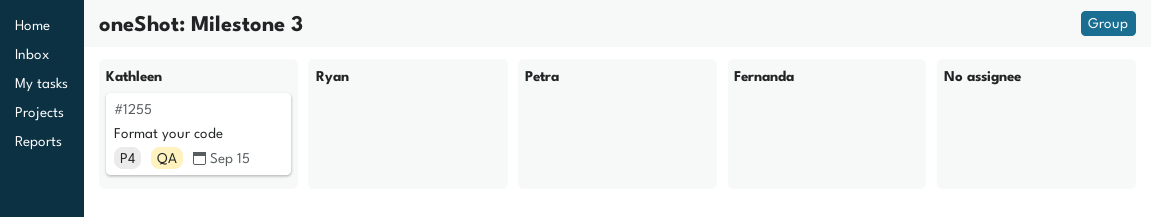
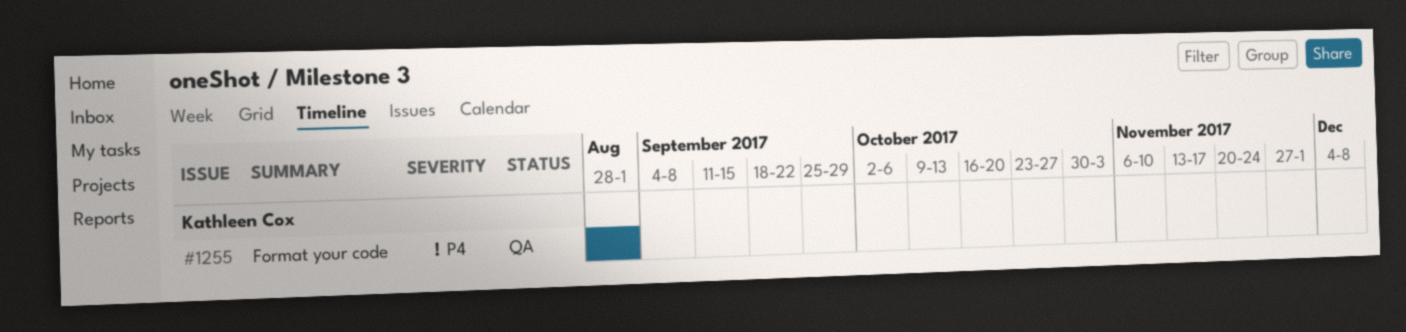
#1255, due: Sep 15 -> Sep 1

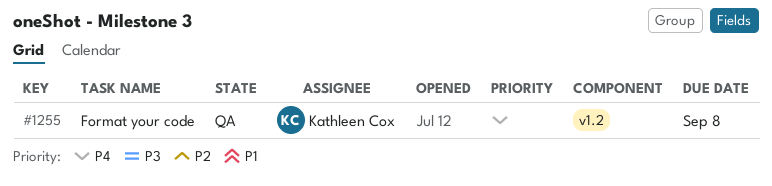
#1255, due: Sep 1 -> Sep 8

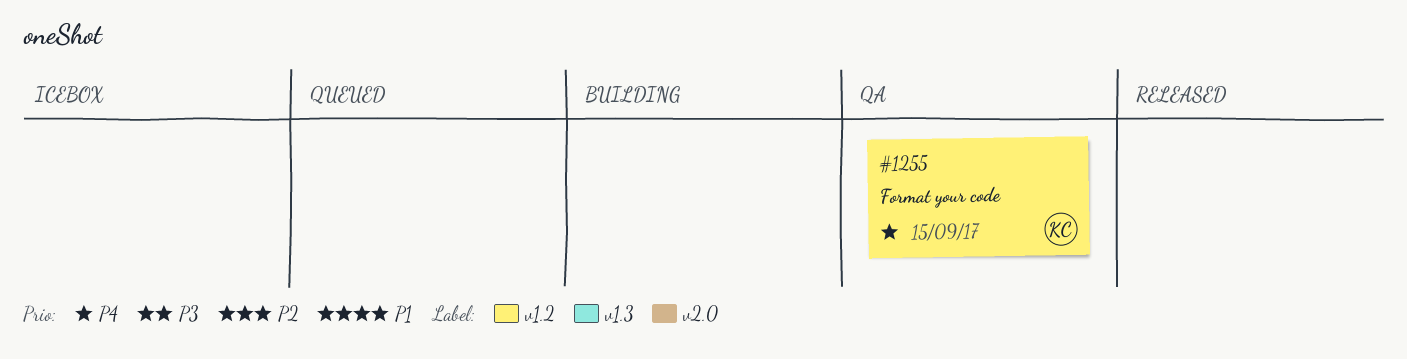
#1255, due: Sep 8 -> Sep 15

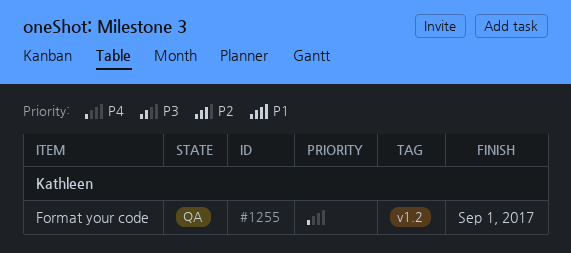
#1255, due: Sep 15 -> Sep 1

